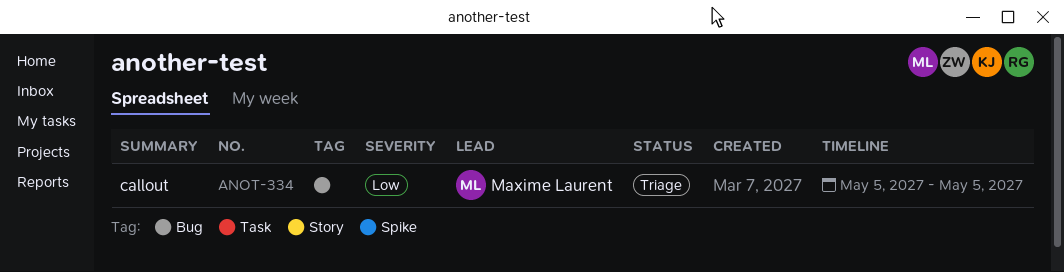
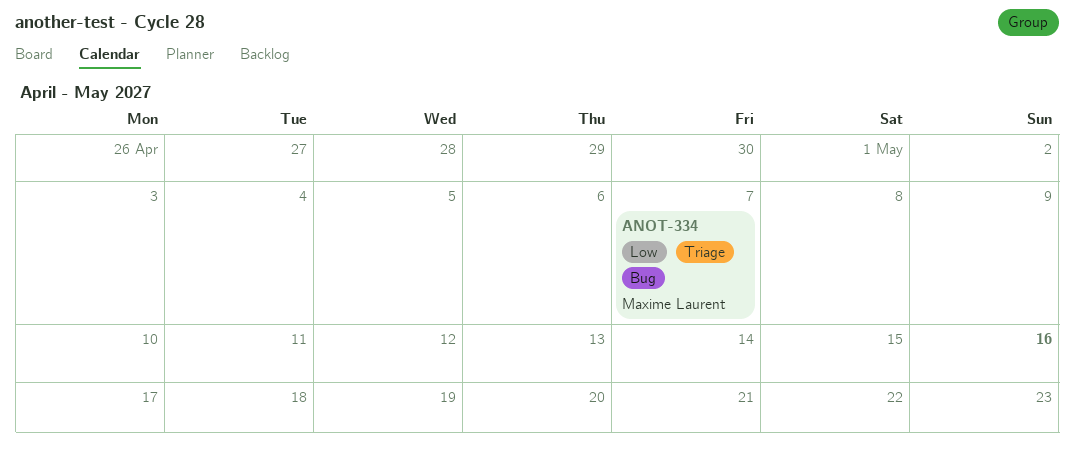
ANOT-334, due: May 5 -> May 7

